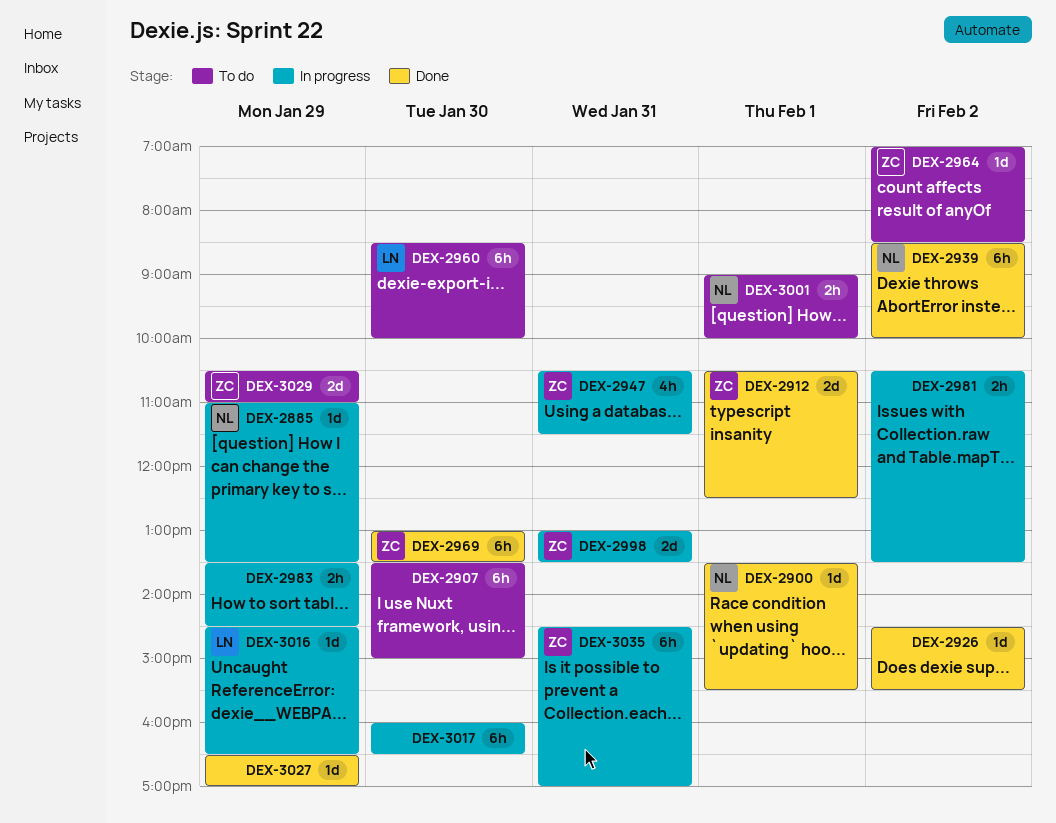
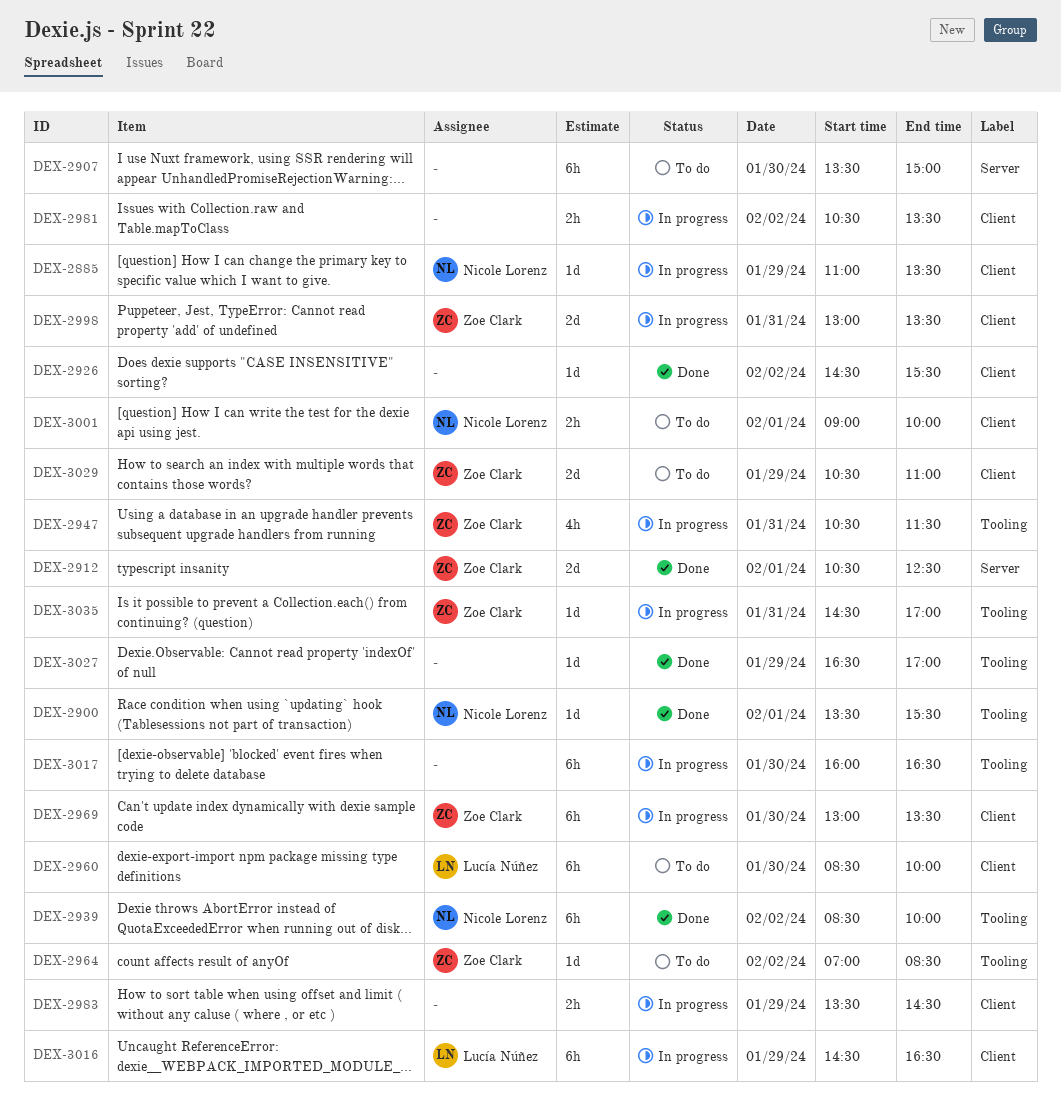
DEX-2969, status: Done -> In progress
DEX-3016, estimate: 1d -> 6h
DEX-3035, estimate: 6h -> 1d

